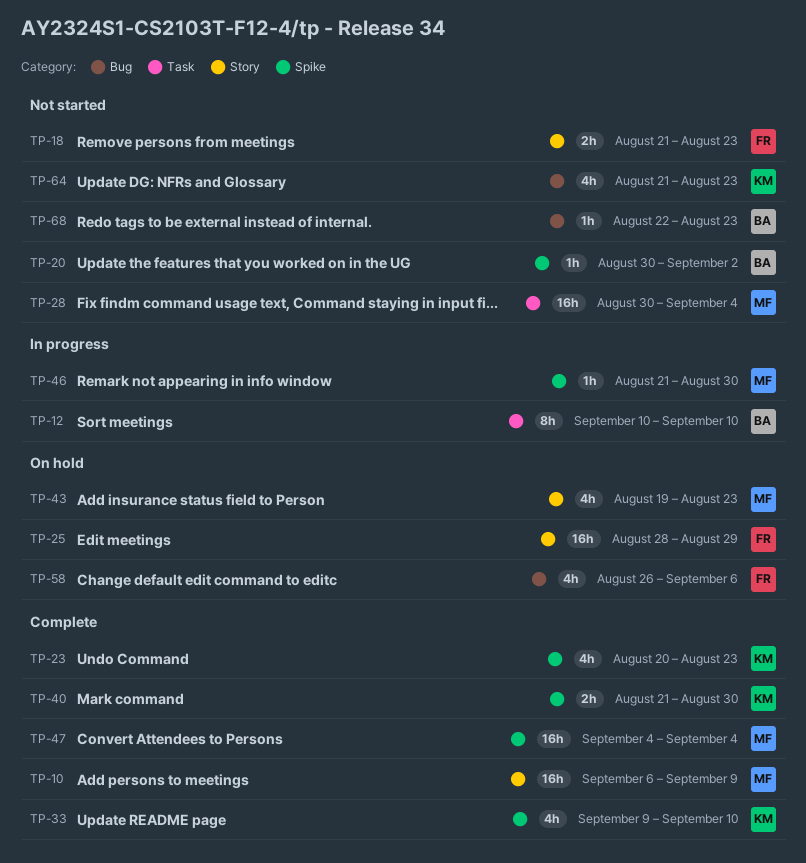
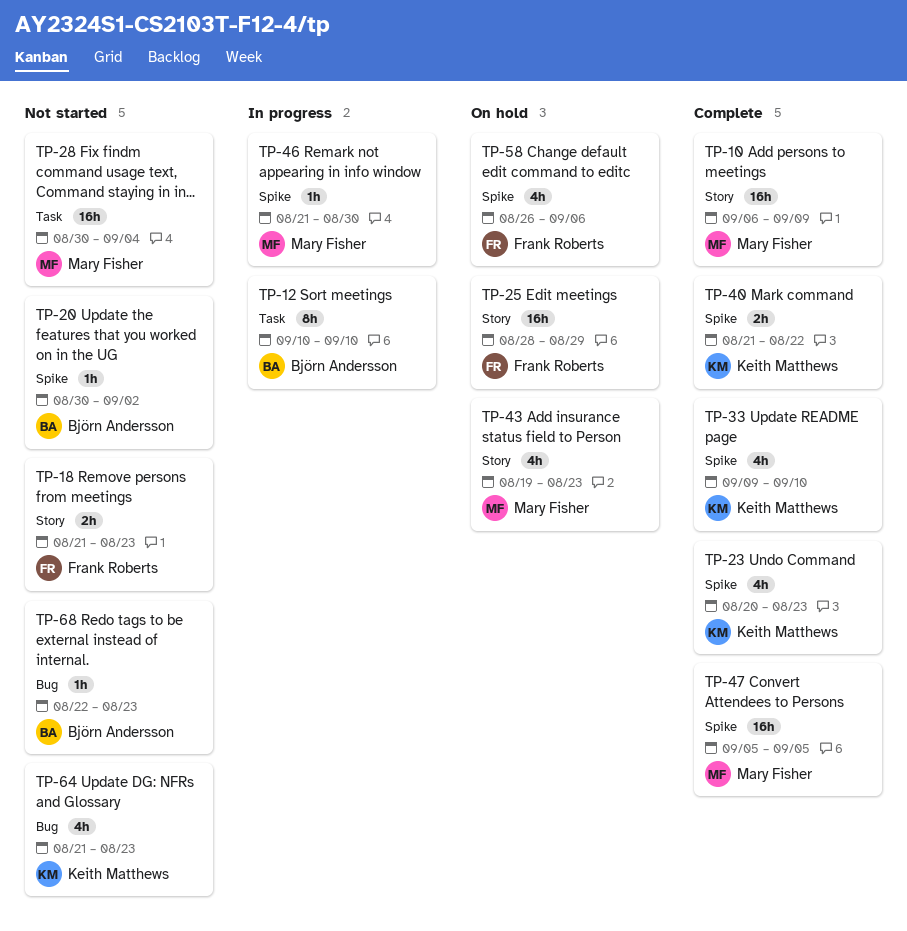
TP-40, due: Aug 30 -> Aug 22
TP-47, start: Sep 4 -> Sep 5
TP-47, due: Sep 4 -> Sep 5
TP-58, label: Bug -> Spike

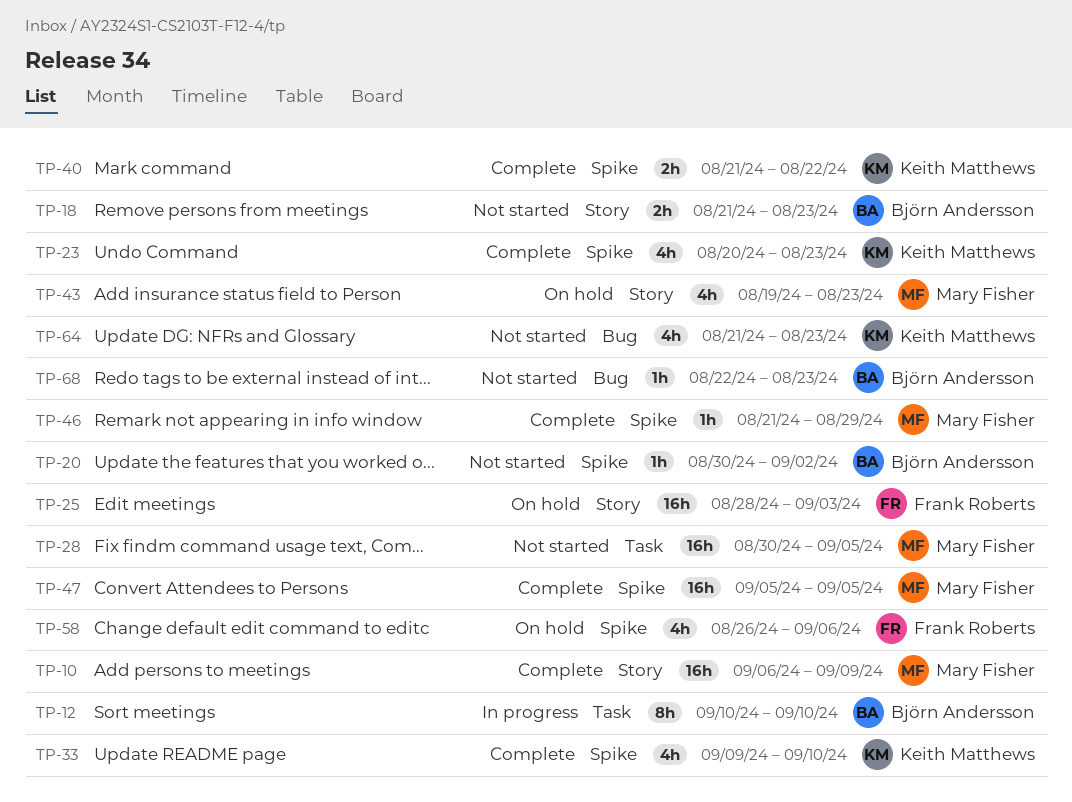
TP-18, owner: Frank Roberts -> Björn Andersson
TP-25, due: Aug 29 -> Sep 3
TP-28, due: Sep 4 -> Sep 5
TP-46, status: In progress -> Complete
TP-46, due: Aug 30 -> Aug 29

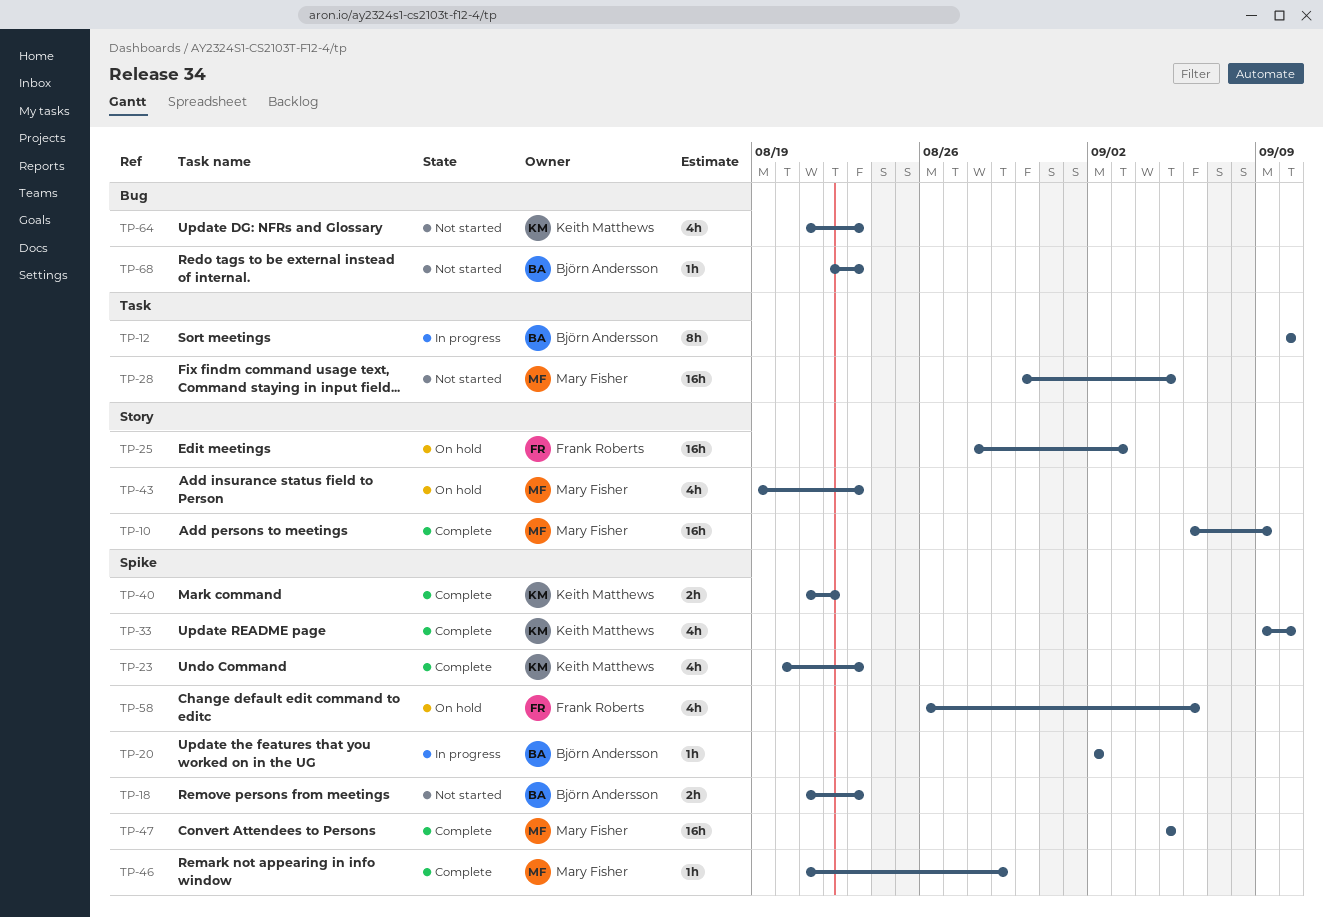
TP-18, label: Story -> Spike
TP-20, status: Not started -> In progress
TP-20, start: Aug 30 -> Sep 2

